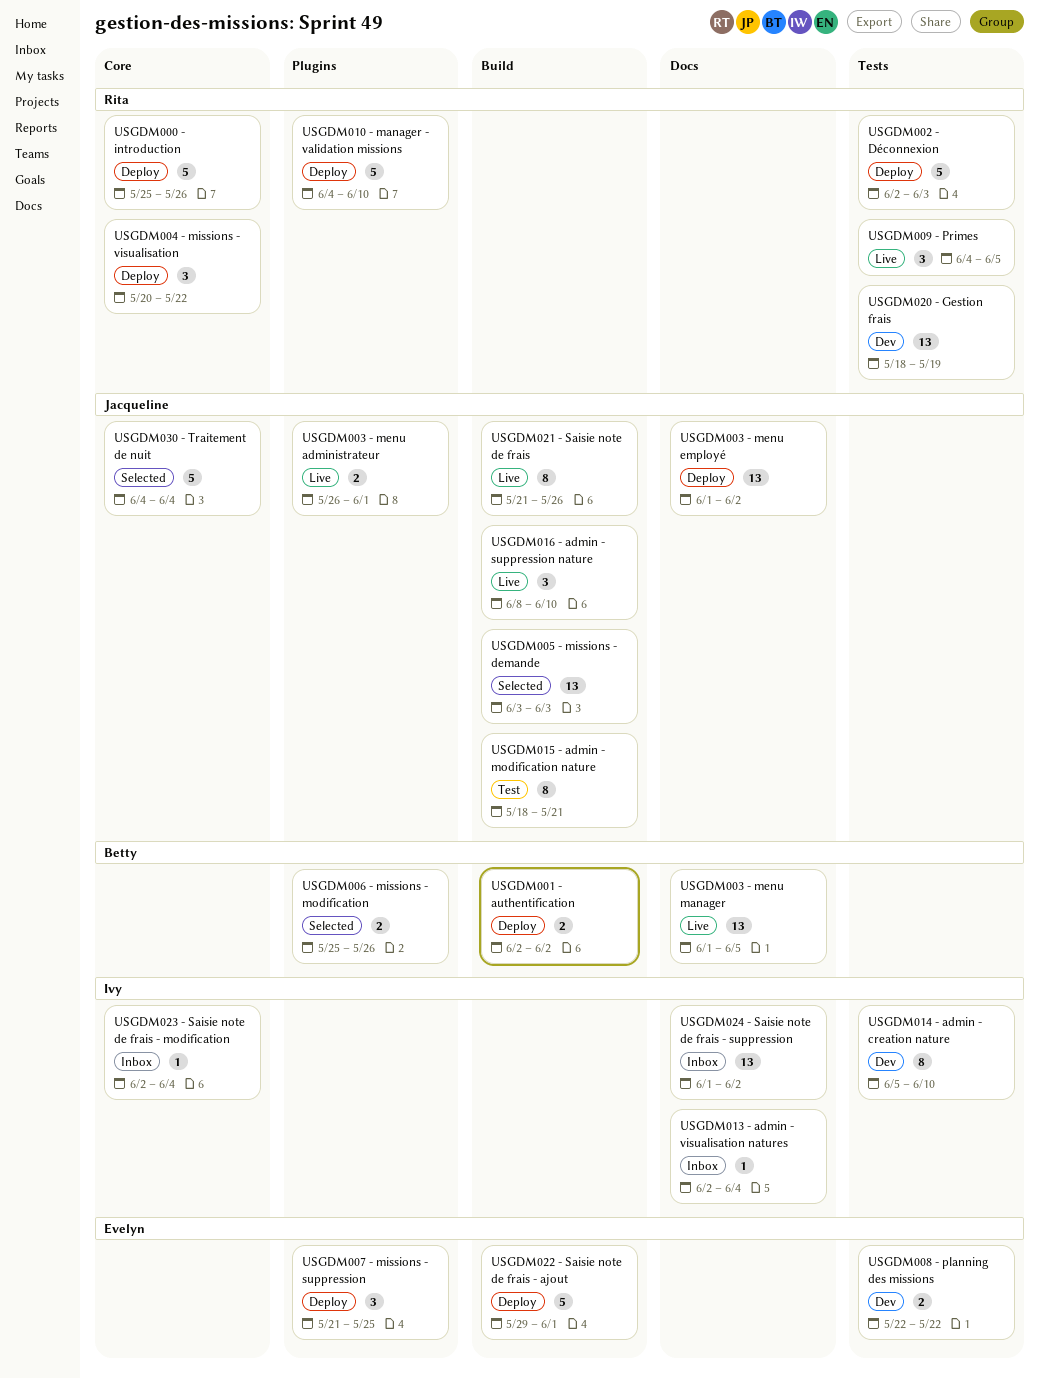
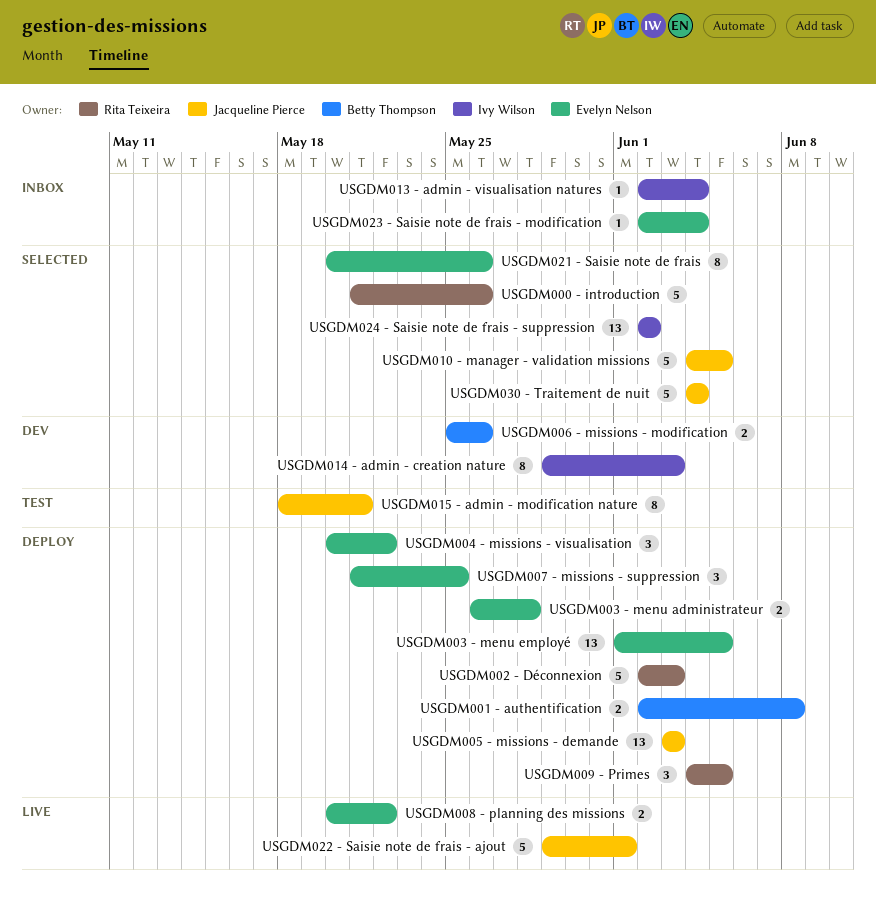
USGDM000 - introduction, status: Deploy -> Selected
USGDM000 - introduction, start: May 25 -> May 21
USGDM001 - authentification, due: Jun 2 -> Jun 8
USGDM003 - menu administrateur, status: Live -> Deploy
USGDM003 - menu administrateur, owner: Jacqueline Pierce -> Evelyn Nelson
USGDM003 - menu administrateur, due: Jun 1 -> May 28
USGDM003 - menu employé, owner: Jacqueline Pierce -> Evelyn Nelson
USGDM003 - menu employé, due: Jun 2 -> Jun 5
USGDM003 - menu manager: present -> none
USGDM004 - missions - visualisation, owner: Rita Teixeira -> Evelyn Nelson
USGDM005 - missions - demande, status: Selected -> Deploy
USGDM006 - missions - modification, status: Selected -> Dev
USGDM008 - planning des missions, status: Dev -> Live
USGDM008 - planning des missions, start: May 22 -> May 20
USGDM009 - Primes, status: Live -> Deploy
USGDM010 - manager - validation missions, status: Deploy -> Selected
USGDM010 - manager - validation missions, owner: Rita Teixeira -> Jacqueline Pierce
USGDM010 - manager - validation missions, due: Jun 10 -> Jun 5
USGDM014 - admin - creation nature, start: Jun 5 -> May 29
USGDM014 - admin - creation nature, due: Jun 10 -> Jun 3
USGDM016 - admin - suppression nature: present -> none
USGDM020 - Gestion frais: present -> none
USGDM021 - Saisie note de frais, status: Live -> Selected
USGDM021 - Saisie note de frais, owner: Jacqueline Pierce -> Evelyn Nelson
USGDM021 - Saisie note de frais, start: May 21 -> May 20
USGDM022 - Saisie note de frais - ajout, status: Deploy -> Live
USGDM022 - Saisie note de frais - ajout, owner: Evelyn Nelson -> Jacqueline Pierce
USGDM023 - Saisie note de frais - modification, owner: Ivy Wilson -> Evelyn Nelson
USGDM024 - Saisie note de frais - suppression, status: Inbox -> Selected
USGDM024 - Saisie note de frais - suppression, start: Jun 1 -> Jun 2

